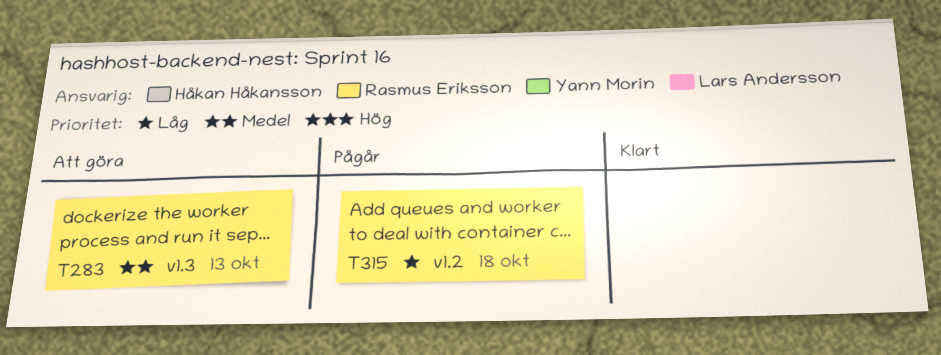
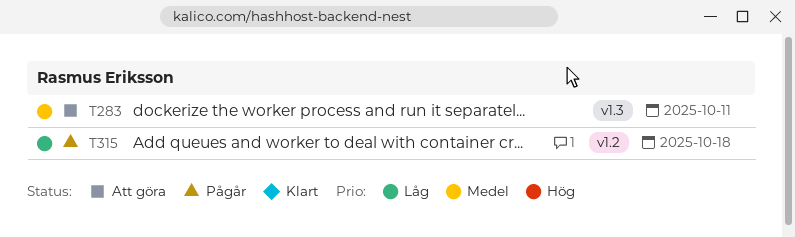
T283, due: Oct 13 -> Oct 11

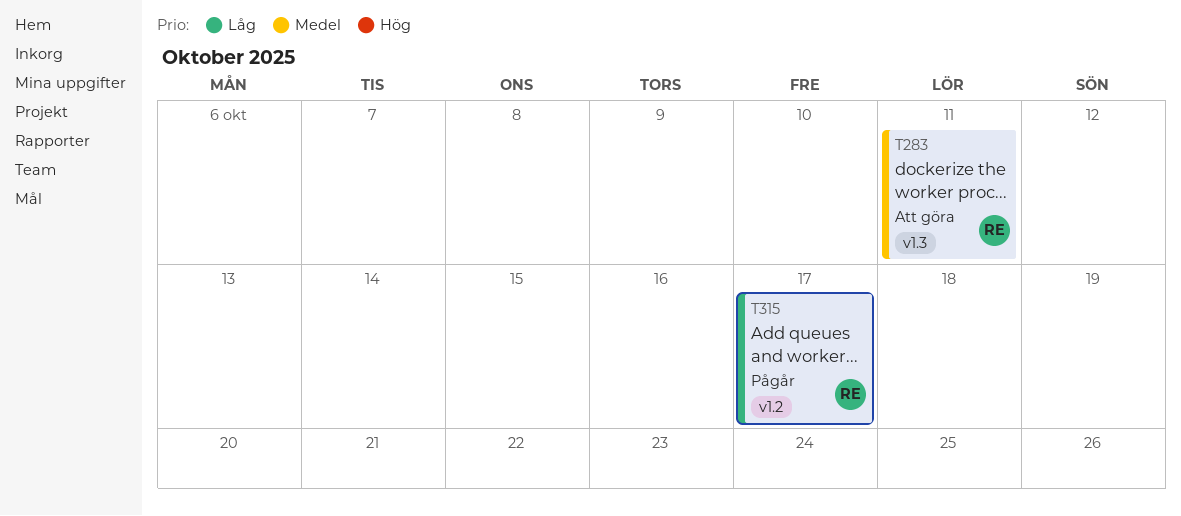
T315, due: Oct 18 -> Oct 17

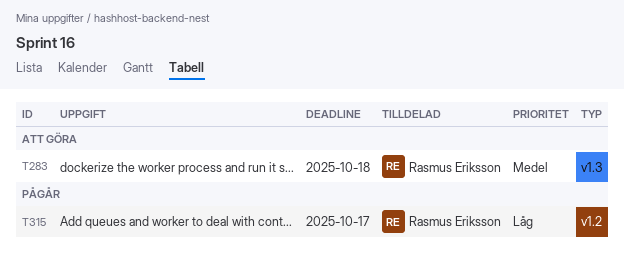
T283, due: Oct 11 -> Oct 18

